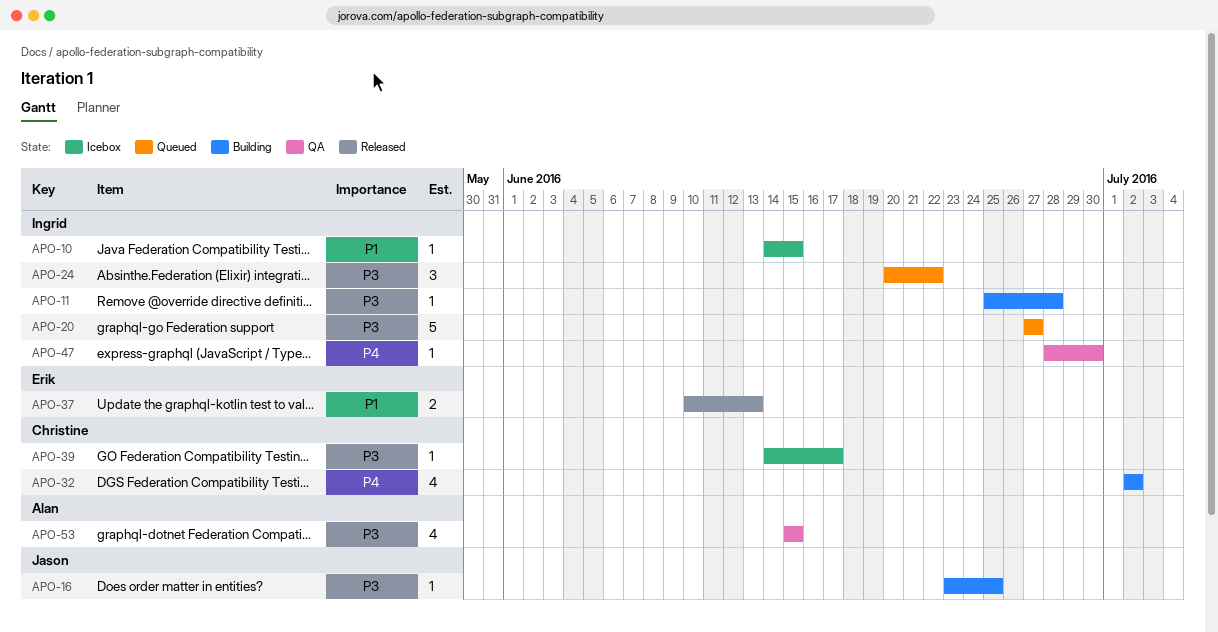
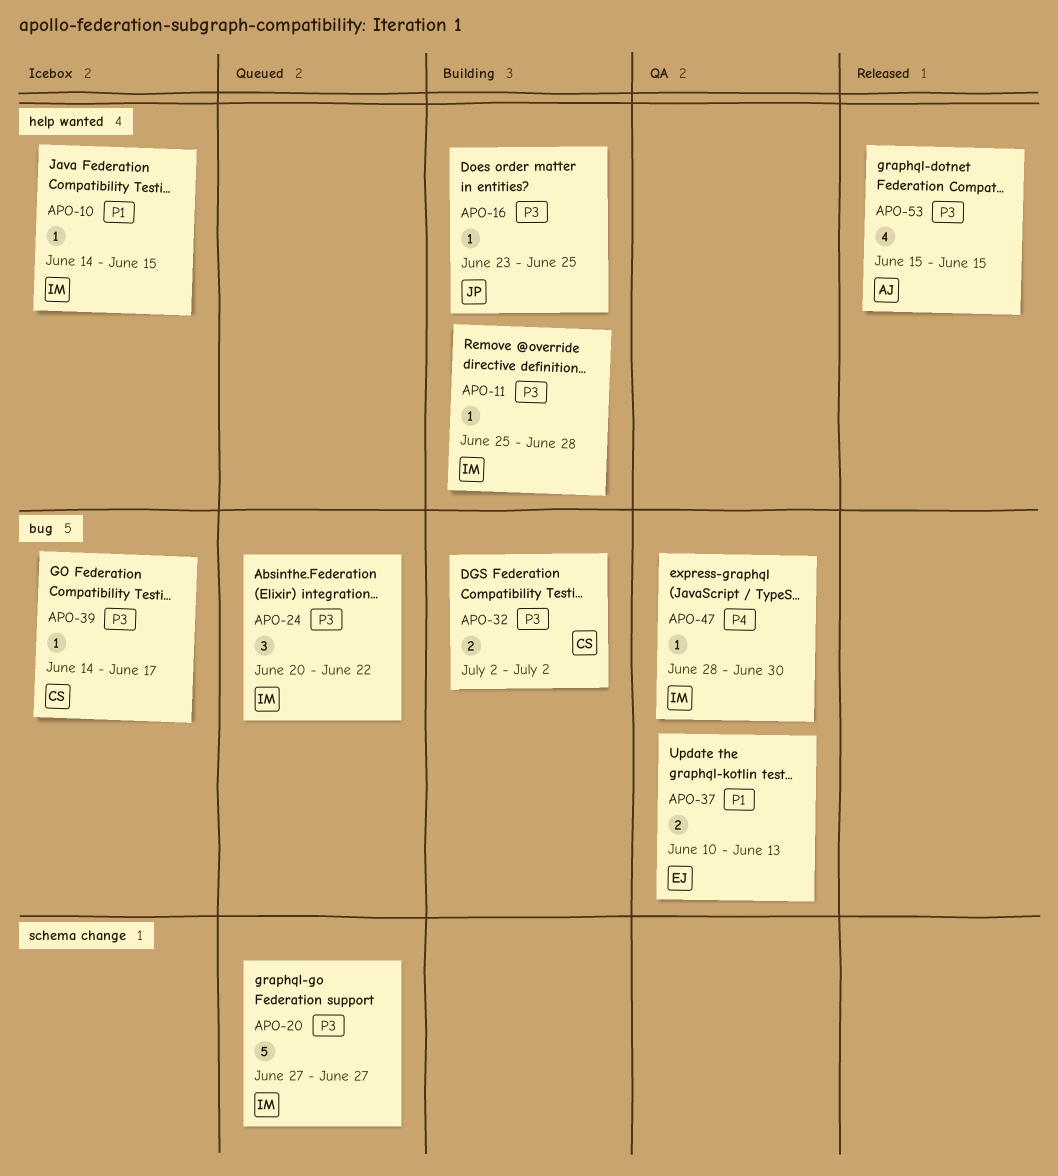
APO-32, priority: P4 -> P3
APO-32, estimate: 4 -> 2
APO-37, status: Released -> QA
APO-53, status: QA -> Released

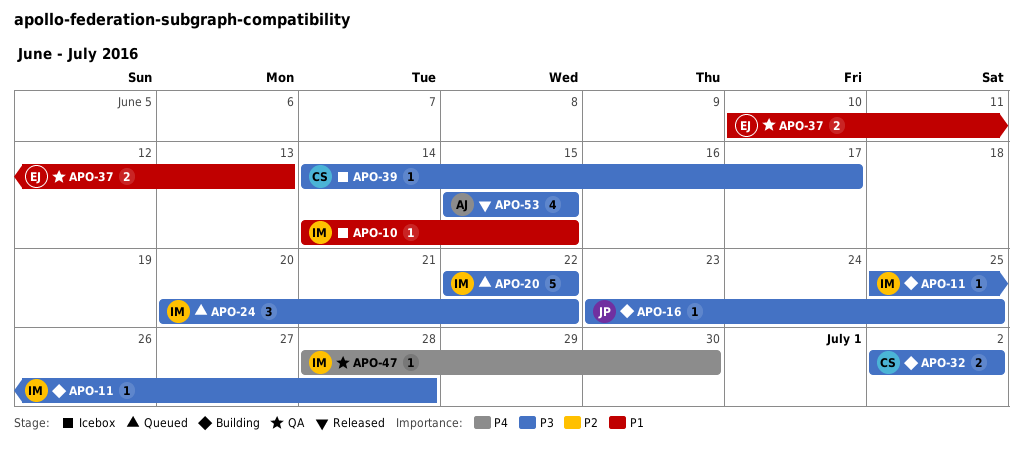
APO-20, start: Jun 27 -> Jun 22
APO-20, due: Jun 27 -> Jun 22

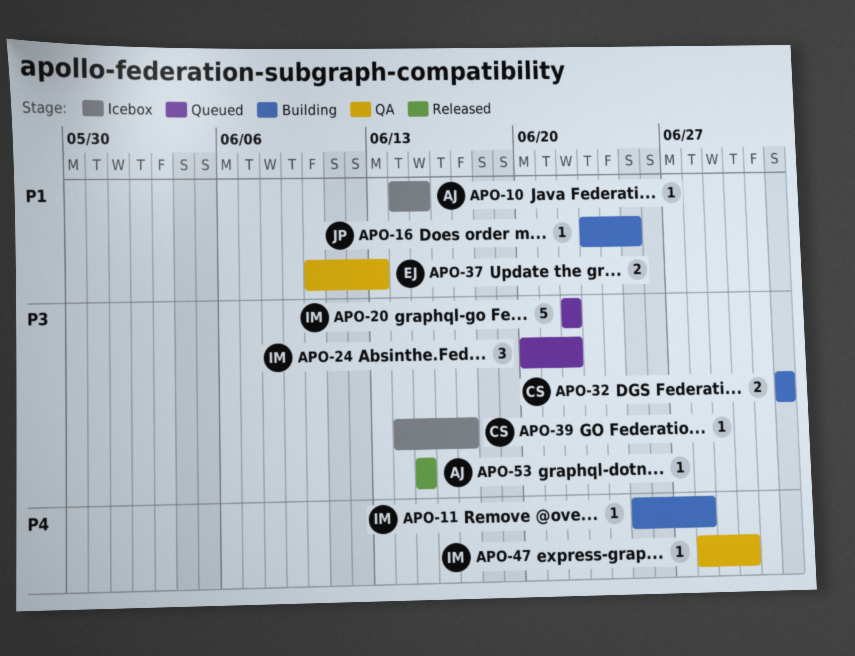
APO-10, owner: IM -> AJ
APO-11, priority: P3 -> P4
APO-16, priority: P3 -> P1
APO-53, estimate: 4 -> 1

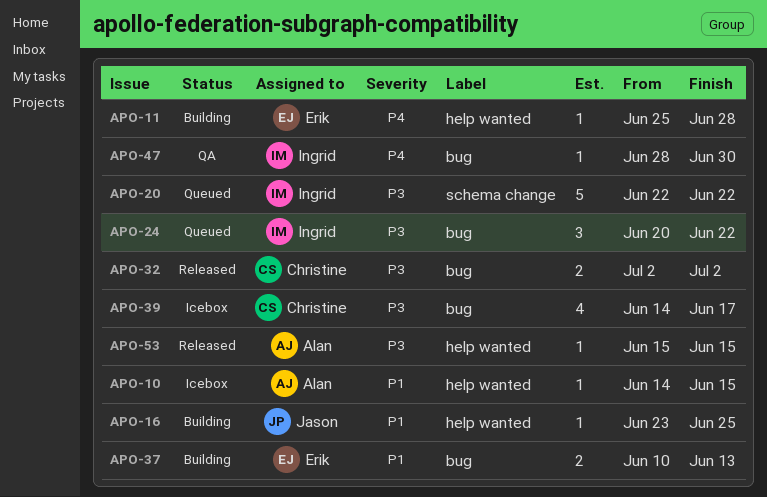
APO-11, owner: Ingrid -> Erik
APO-32, status: Building -> Released
APO-37, status: QA -> Building
APO-39, estimate: 1 -> 4

